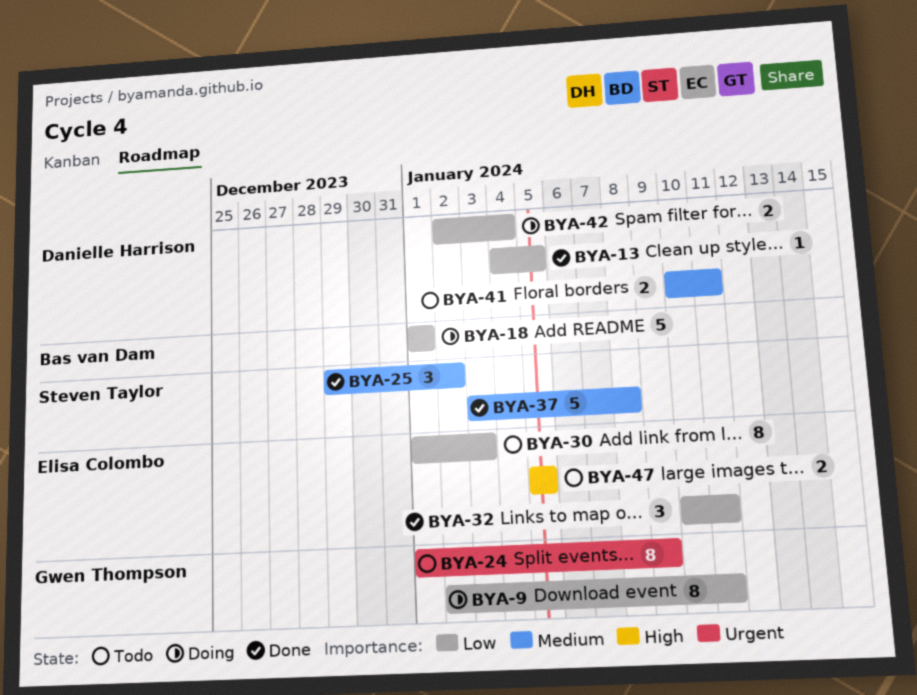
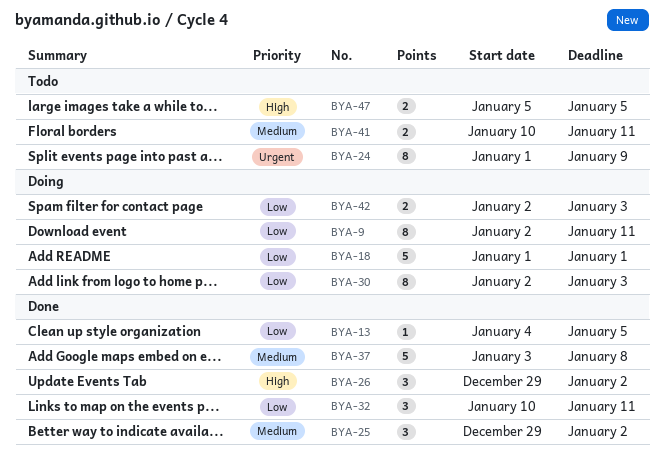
BYA-26: none -> present
BYA-30, status: Todo -> Doing
BYA-30, start: Jan 1 -> Jan 2
BYA-42, due: Jan 4 -> Jan 3

